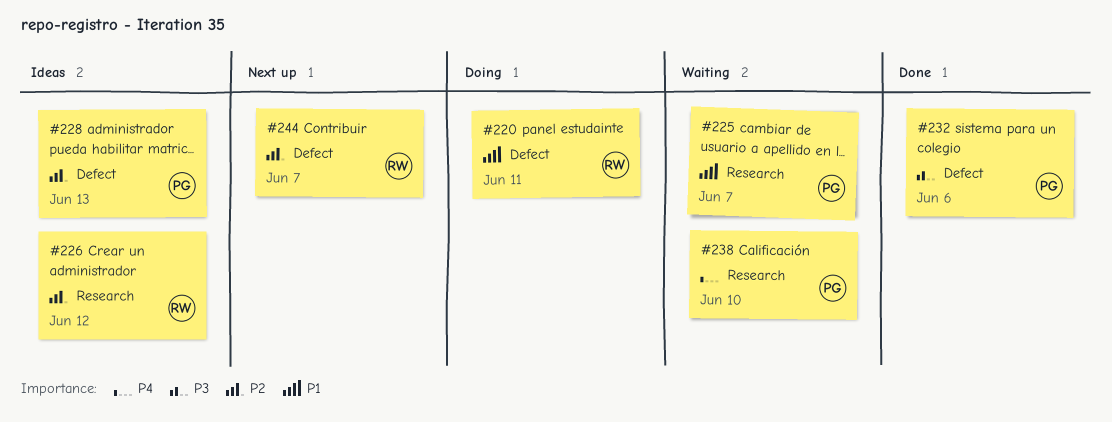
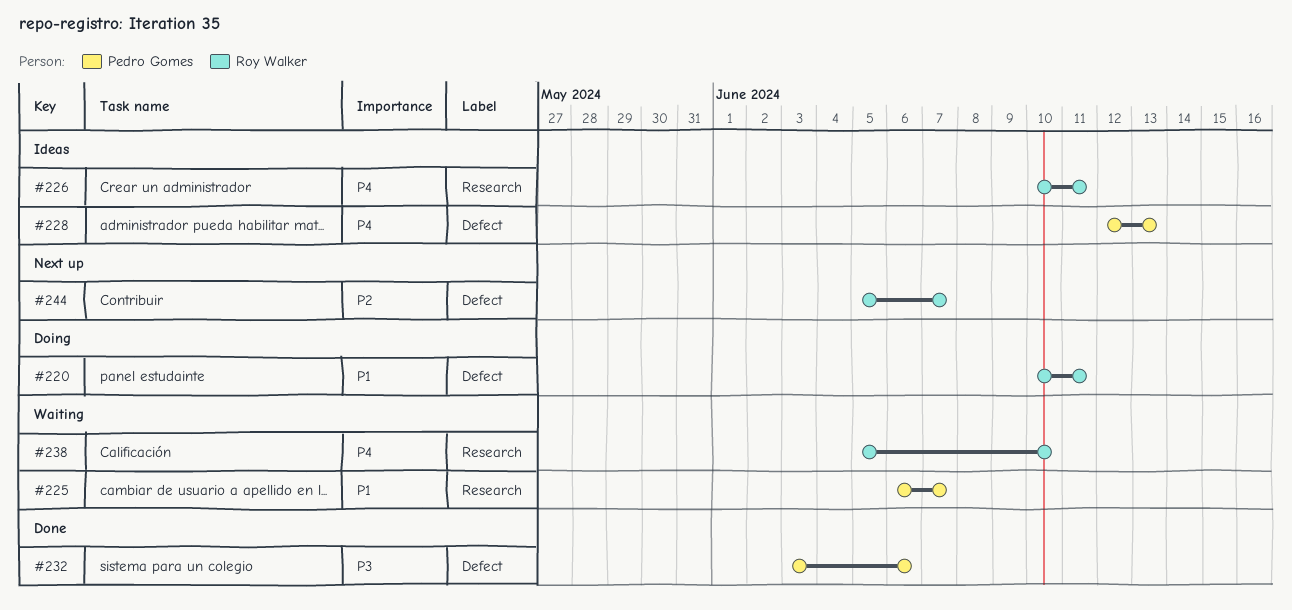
#226, priority: P2 -> P4
#226, due: Jun 12 -> Jun 11
#228, priority: P2 -> P4
#238, owner: Pedro Gomes -> Roy Walker

